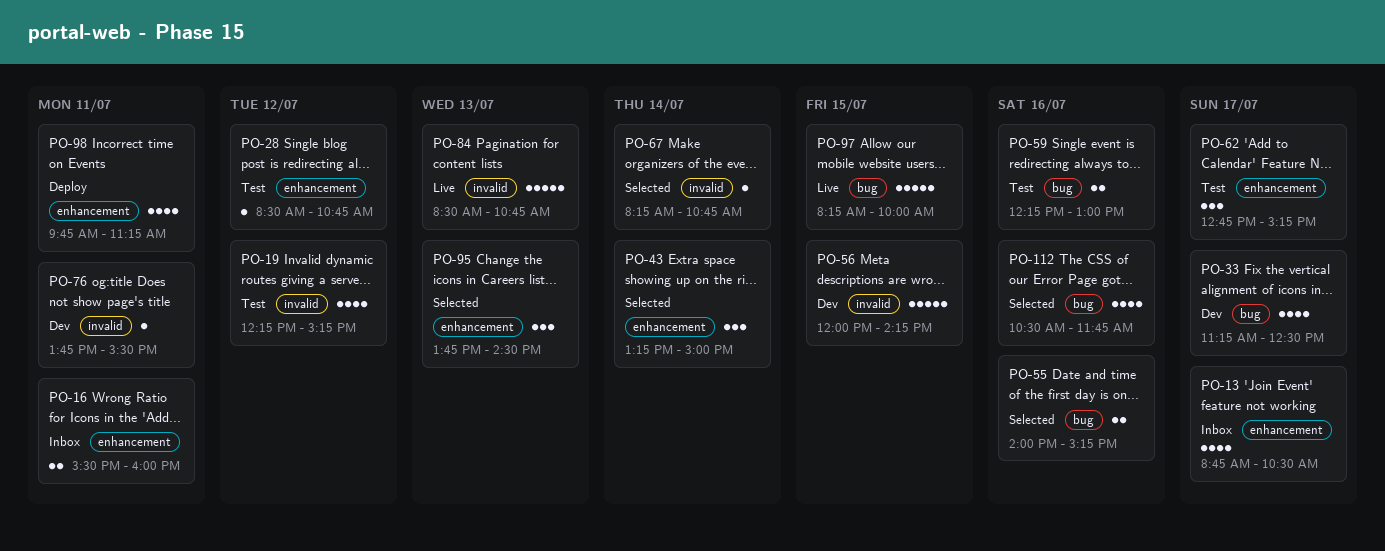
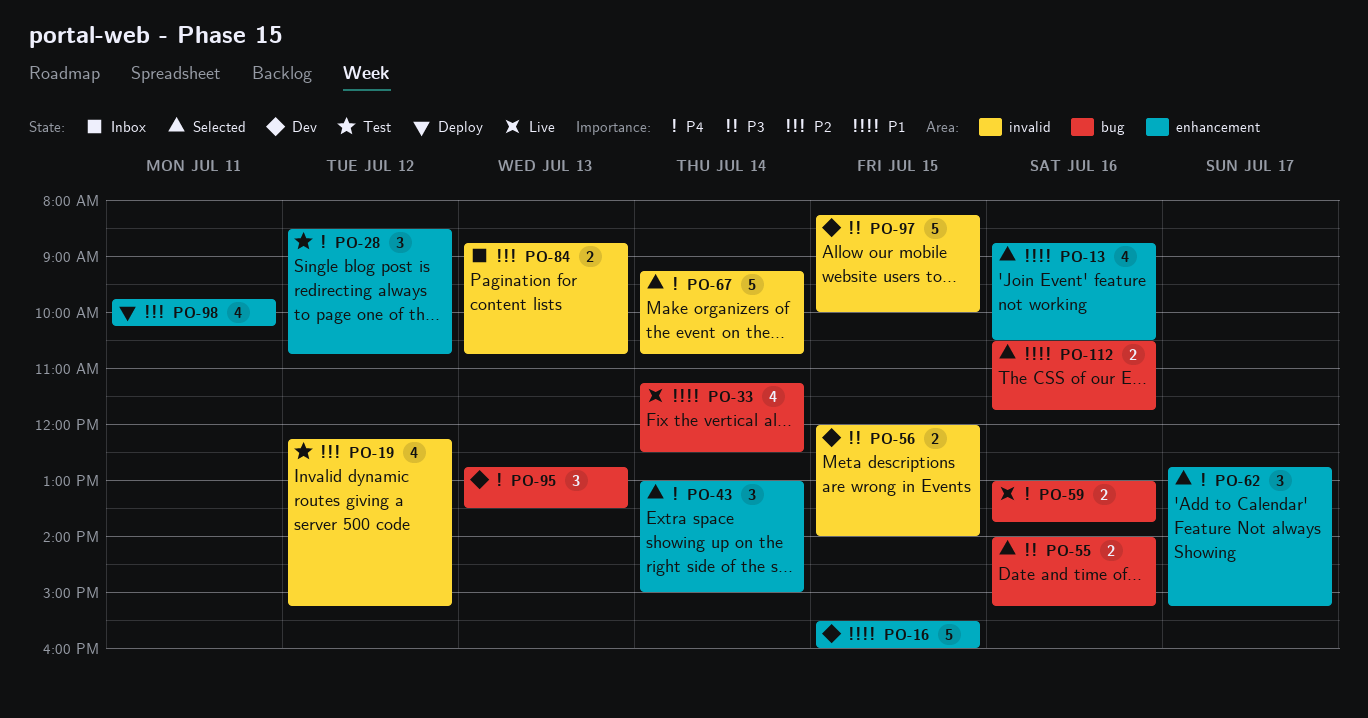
PO-13, status: Inbox -> Selected
PO-13, day: Jul 17 -> Jul 16
PO-16, status: Inbox -> Dev
PO-16, estimate: 2 -> 5
PO-16, day: Jul 11 -> Jul 15
PO-28, estimate: 1 -> 3
PO-33, status: Dev -> Live
PO-33, day: Jul 17 -> Jul 14
PO-43, begins: 13:15 -> 13:00
PO-56, estimate: 5 -> 2
PO-56, ends: 14:15 -> 14:00
PO-59, status: Test -> Live
PO-59, begins: 12:15 -> 13:00
PO-59, ends: 13:00 -> 13:45
PO-62, status: Test -> Selected
PO-67, estimate: 1 -> 5
PO-67, begins: 08:15 -> 09:15
PO-76: present -> none
PO-84, status: Live -> Inbox
PO-84, estimate: 5 -> 2
PO-84, begins: 08:30 -> 08:45
PO-95, status: Selected -> Dev
PO-95, label: enhancement -> bug
PO-95, begins: 13:45 -> 12:45
PO-95, ends: 14:30 -> 13:30
PO-97, status: Live -> Dev
PO-97, label: bug -> invalid
PO-98, ends: 11:15 -> 10:15
PO-112, estimate: 4 -> 2

